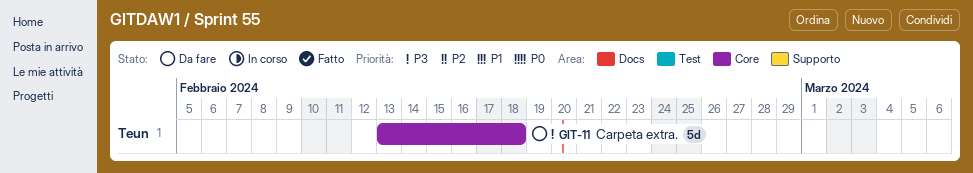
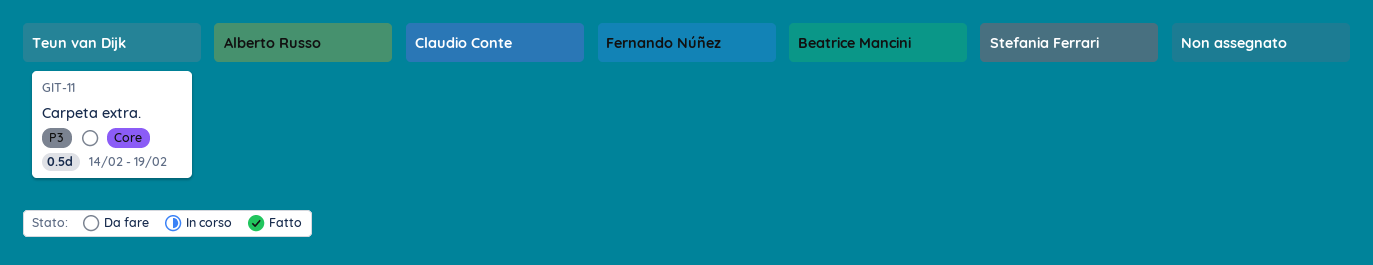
GIT-11, estimate: 5d -> 0.5d
GIT-11, start: Feb 13 -> Feb 14
GIT-11, due: Feb 18 -> Feb 19

